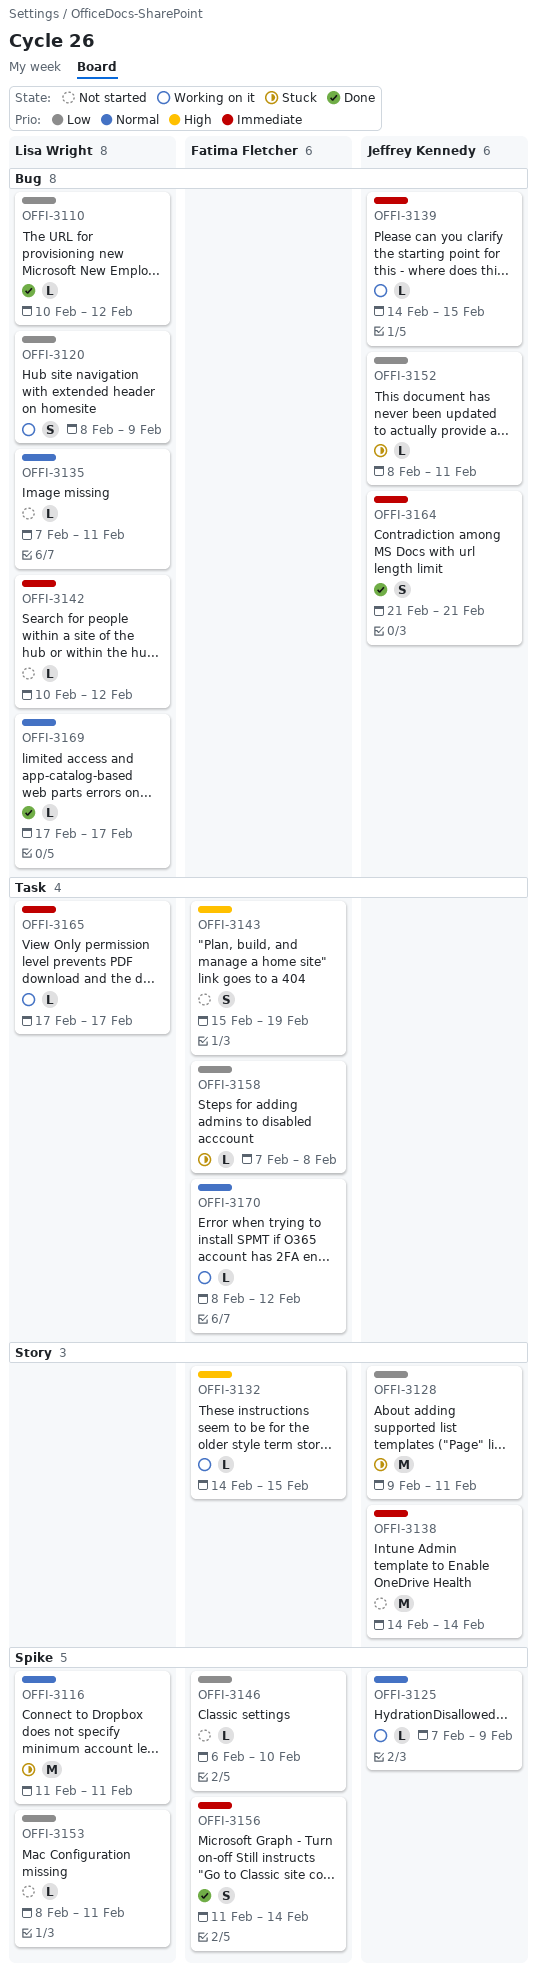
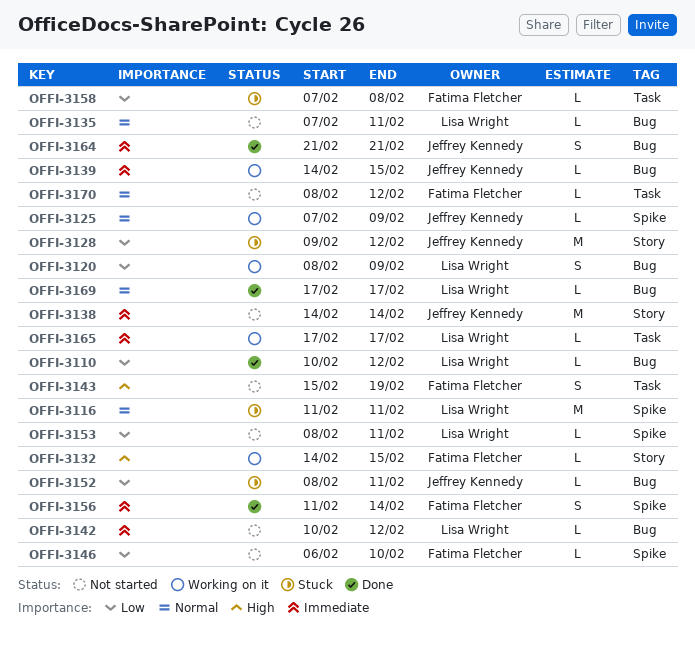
OFFI-3128, due: Feb 11 -> Feb 12
OFFI-3170, status: Working on it -> Not started

